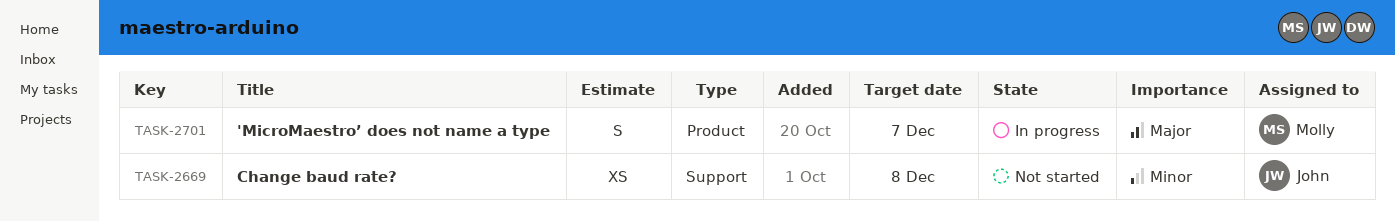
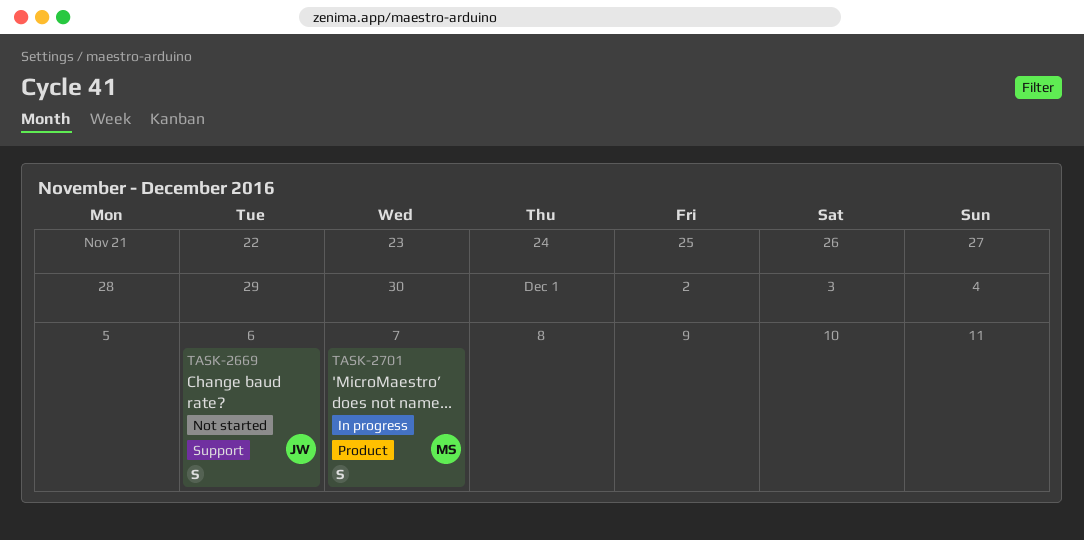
TASK-2669, estimate: XS -> S
TASK-2669, due: Dec 8 -> Dec 6

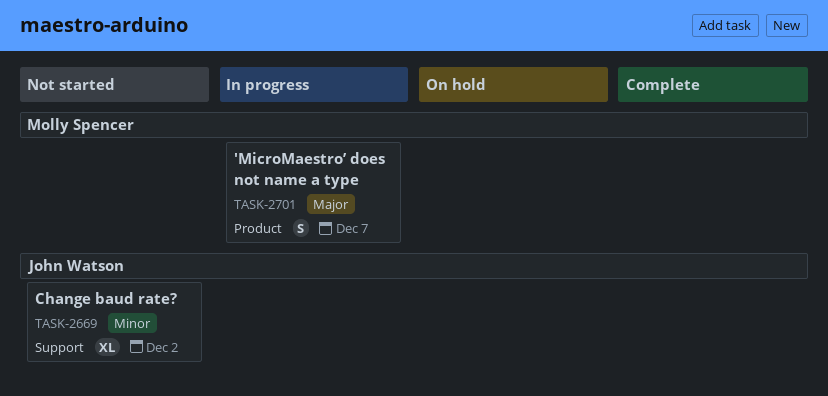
TASK-2669, estimate: S -> XL
TASK-2669, due: Dec 6 -> Dec 2

